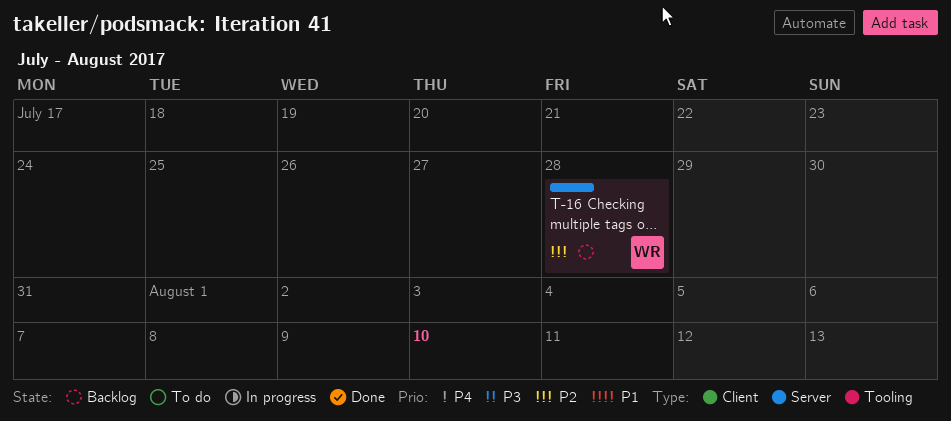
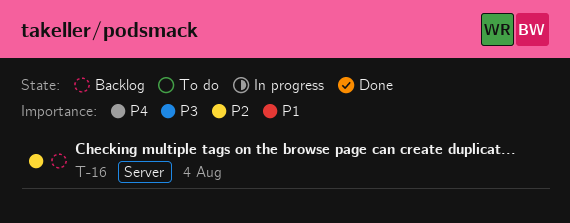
T-16, due: Jul 28 -> Aug 4

